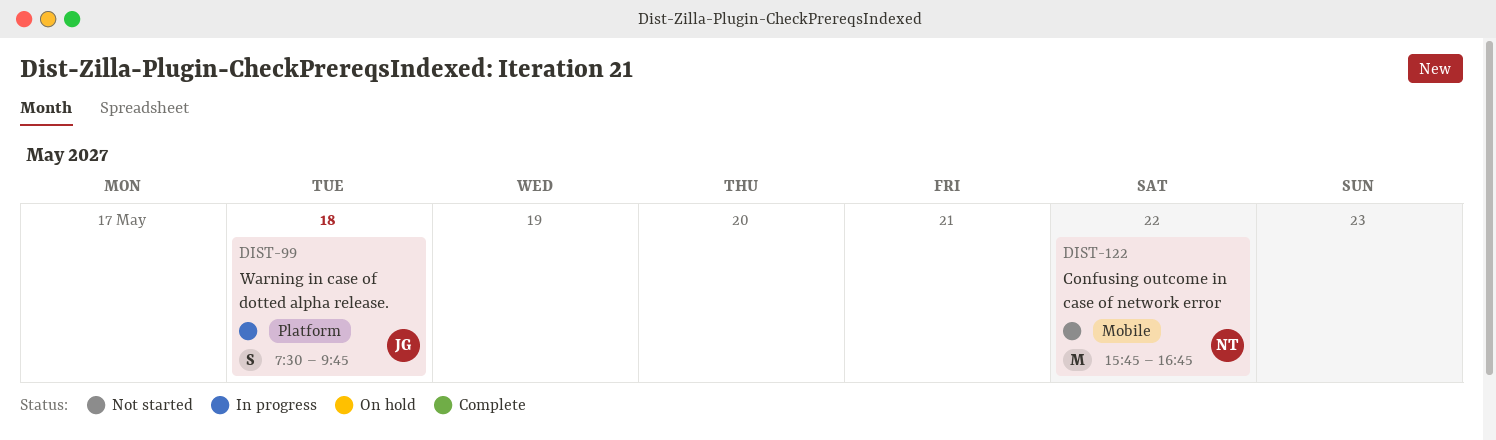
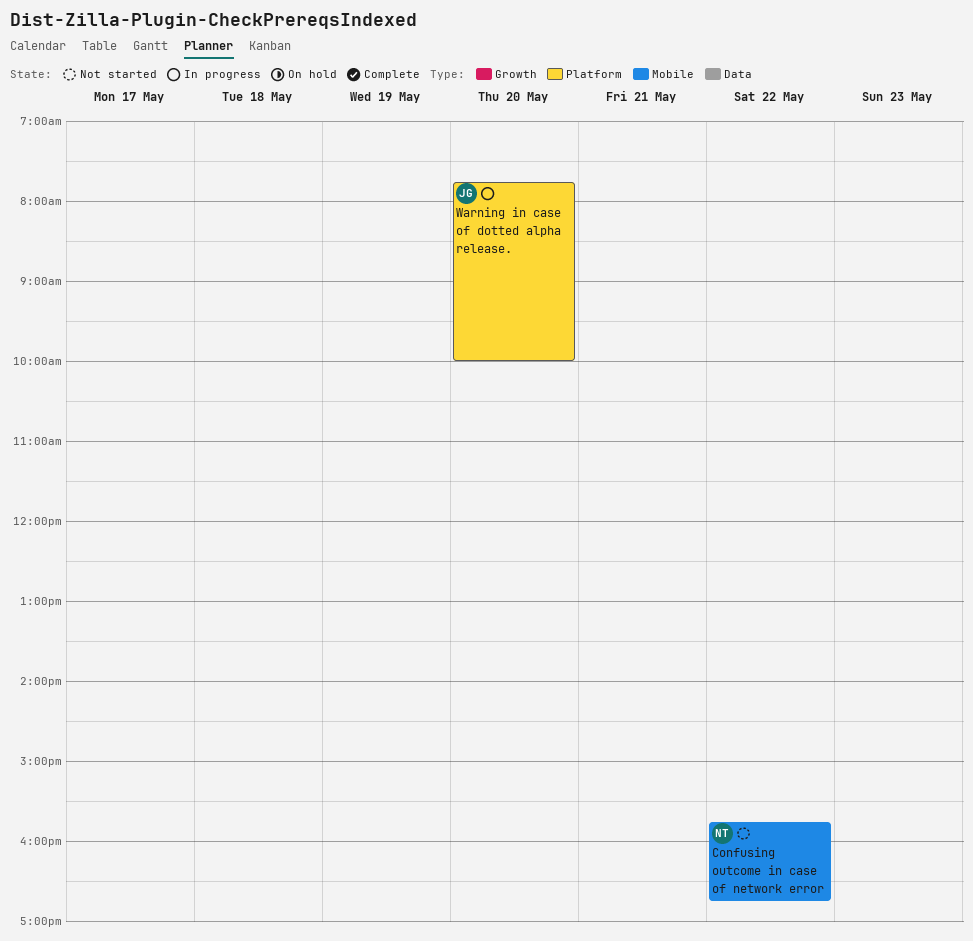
Warning in case of dotted alpha release., day: May 18 -> May 20
Warning in case of dotted alpha release., begins: 07:30 -> 07:45
Warning in case of dotted alpha release., ends: 09:45 -> 10:00

